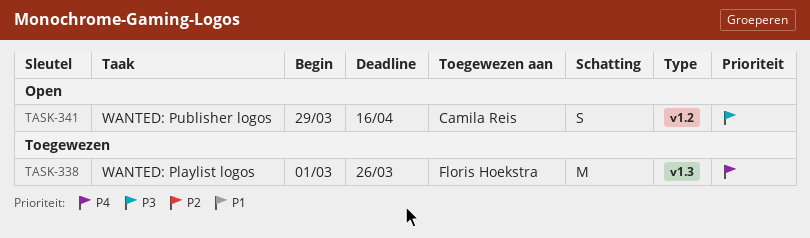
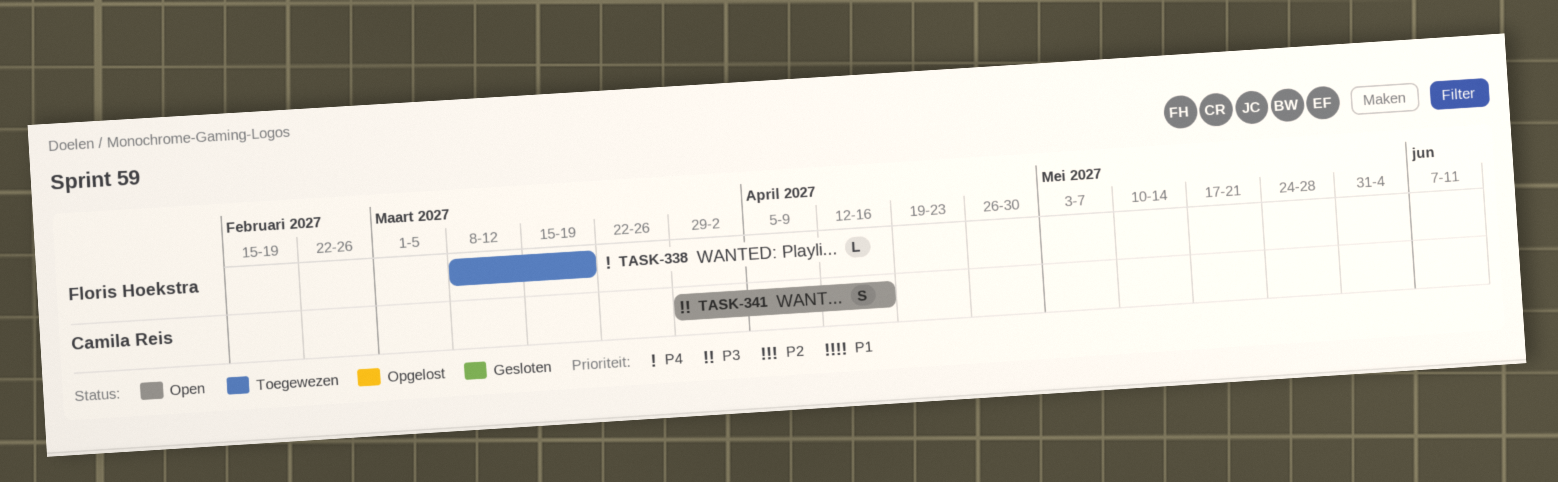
TASK-338, estimate: M -> L
TASK-338, start: Mar 1 -> Mar 8
TASK-338, due: Mar 26 -> Mar 19

